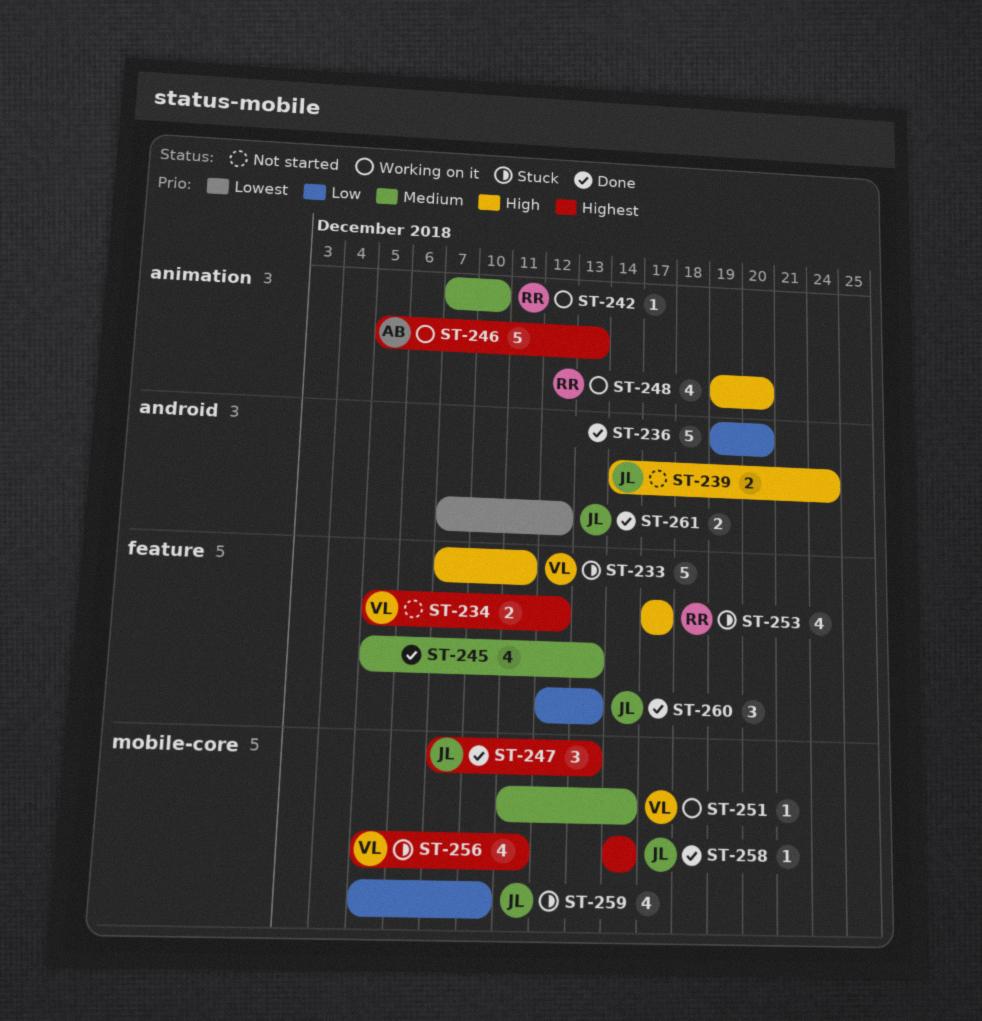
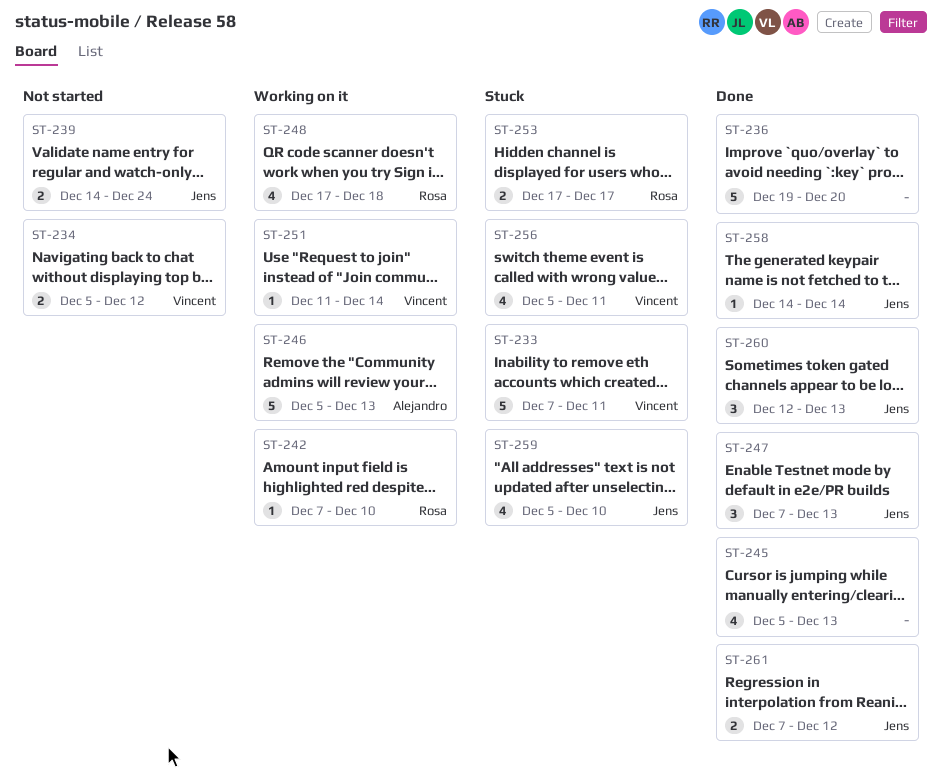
ST-248, start: Dec 19 -> Dec 17
ST-248, due: Dec 20 -> Dec 18
ST-253, estimate: 4 -> 2

